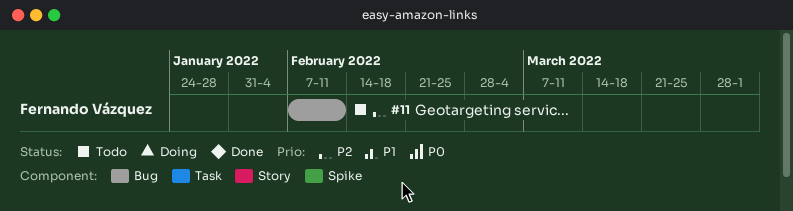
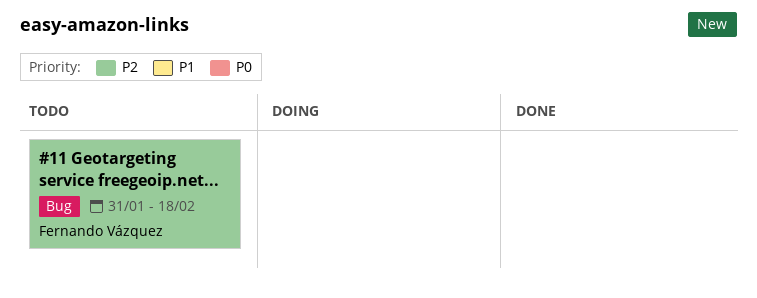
#11, start: Feb 7 -> Jan 31
#11, due: Feb 11 -> Feb 18

